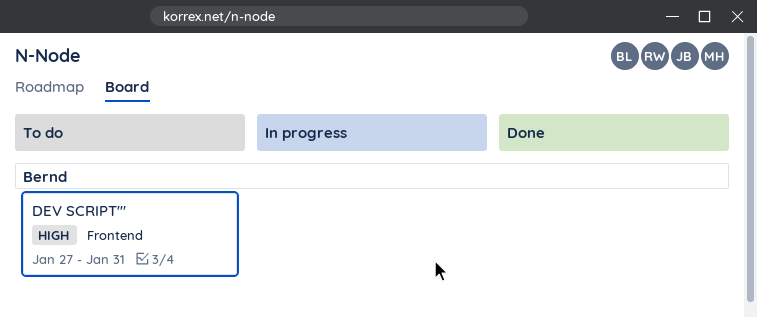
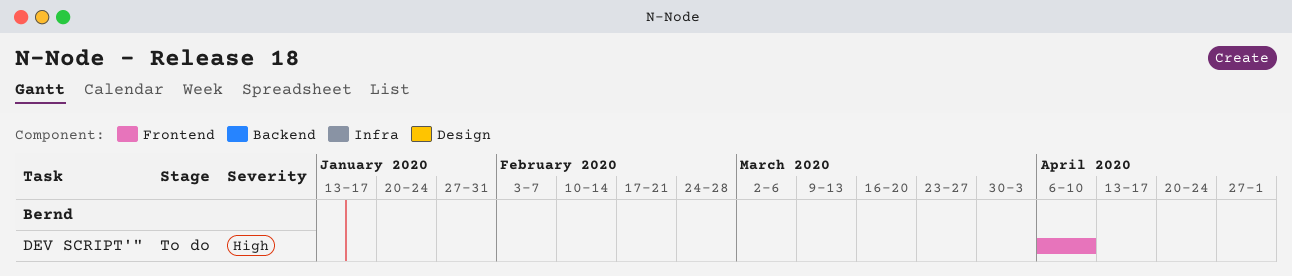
DEV SCRIPT'", start: Jan 27 -> Apr 6
DEV SCRIPT'", due: Jan 31 -> Apr 10

